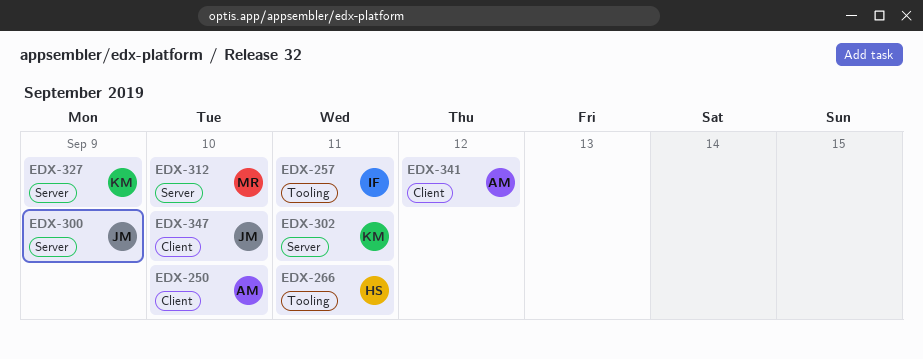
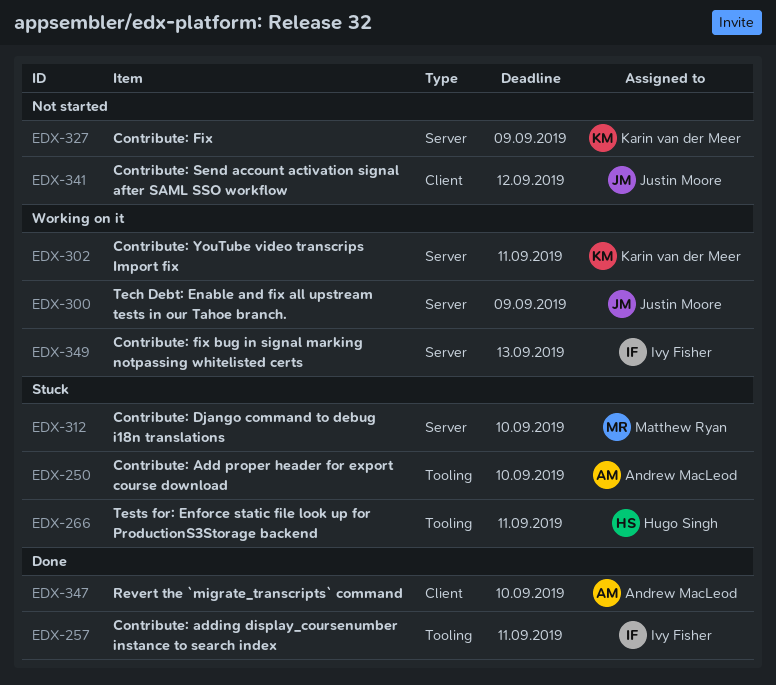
EDX-250, label: Client -> Tooling
EDX-341, owner: Andrew MacLeod -> Justin Moore
EDX-347, owner: Justin Moore -> Andrew MacLeod
EDX-349: none -> present

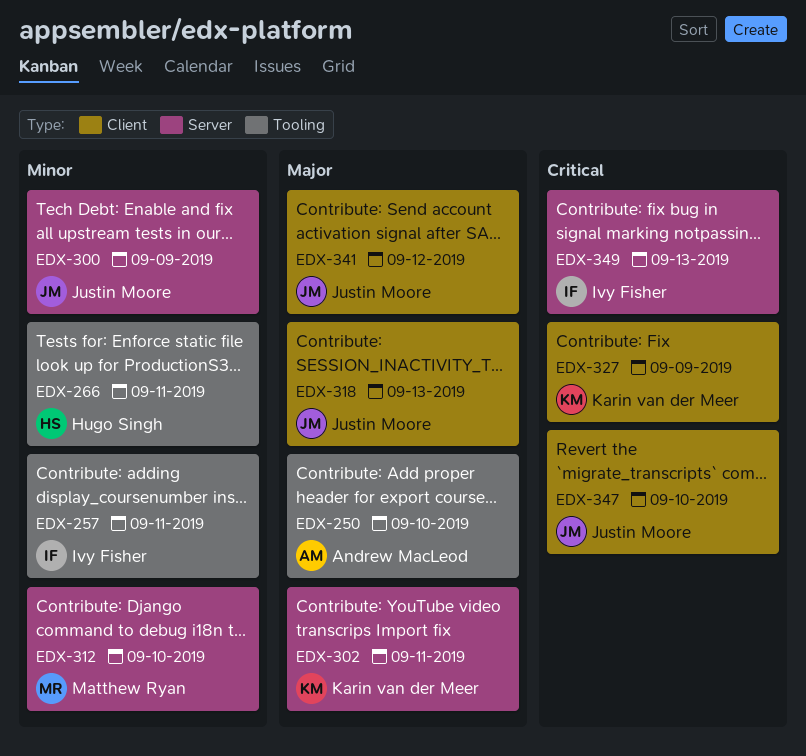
EDX-318: none -> present
EDX-327, label: Server -> Client
EDX-347, owner: Andrew MacLeod -> Justin Moore

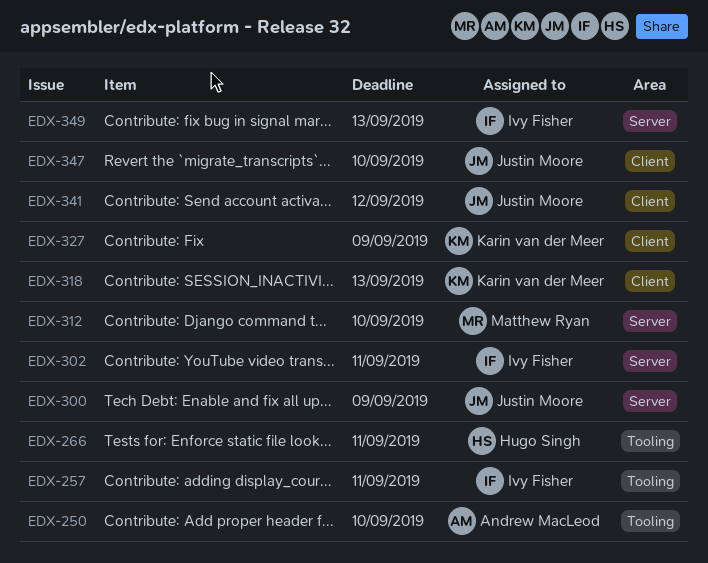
EDX-302, owner: Karin van der Meer -> Ivy Fisher
EDX-318, owner: Justin Moore -> Karin van der Meer

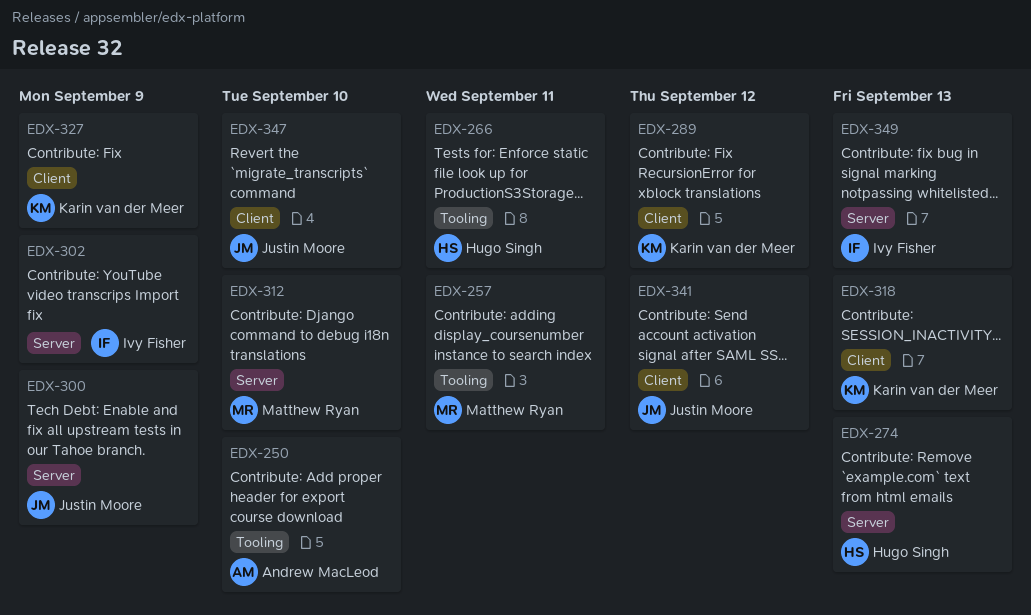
EDX-257, owner: Ivy Fisher -> Matthew Ryan
EDX-274: none -> present
EDX-289: none -> present
EDX-302, due: Sep 11 -> Sep 9

